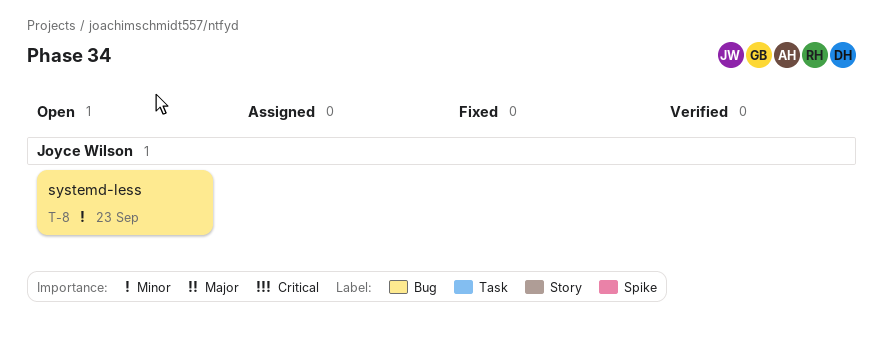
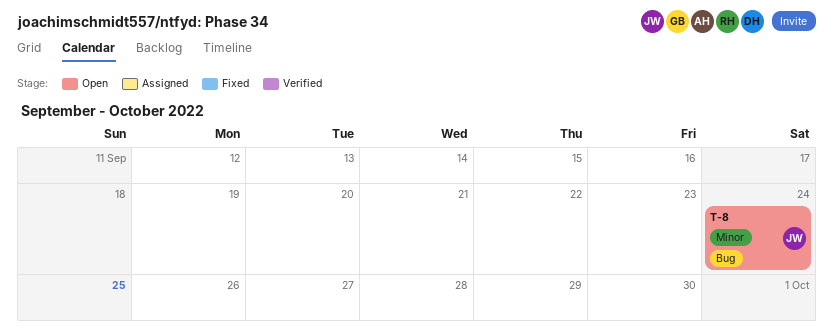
T-8, due: Sep 23 -> Sep 24

